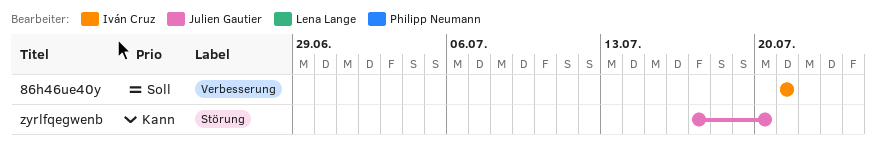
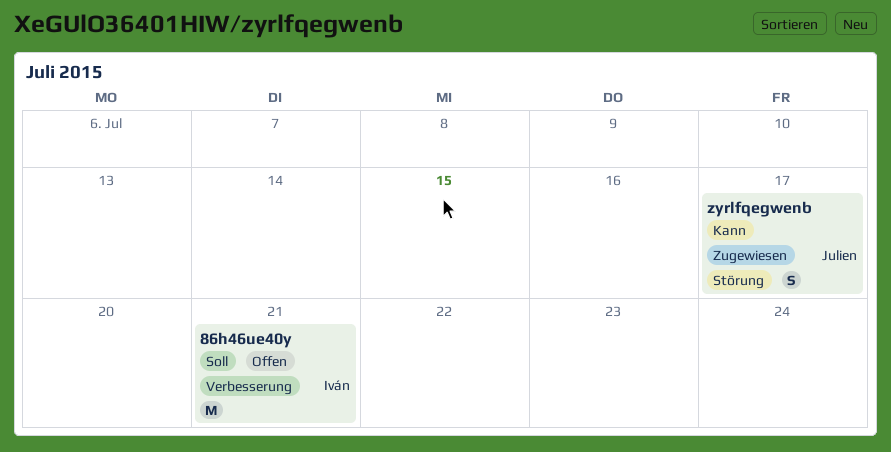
zyrlfqegwenb, due: Jul 20 -> Jul 17

